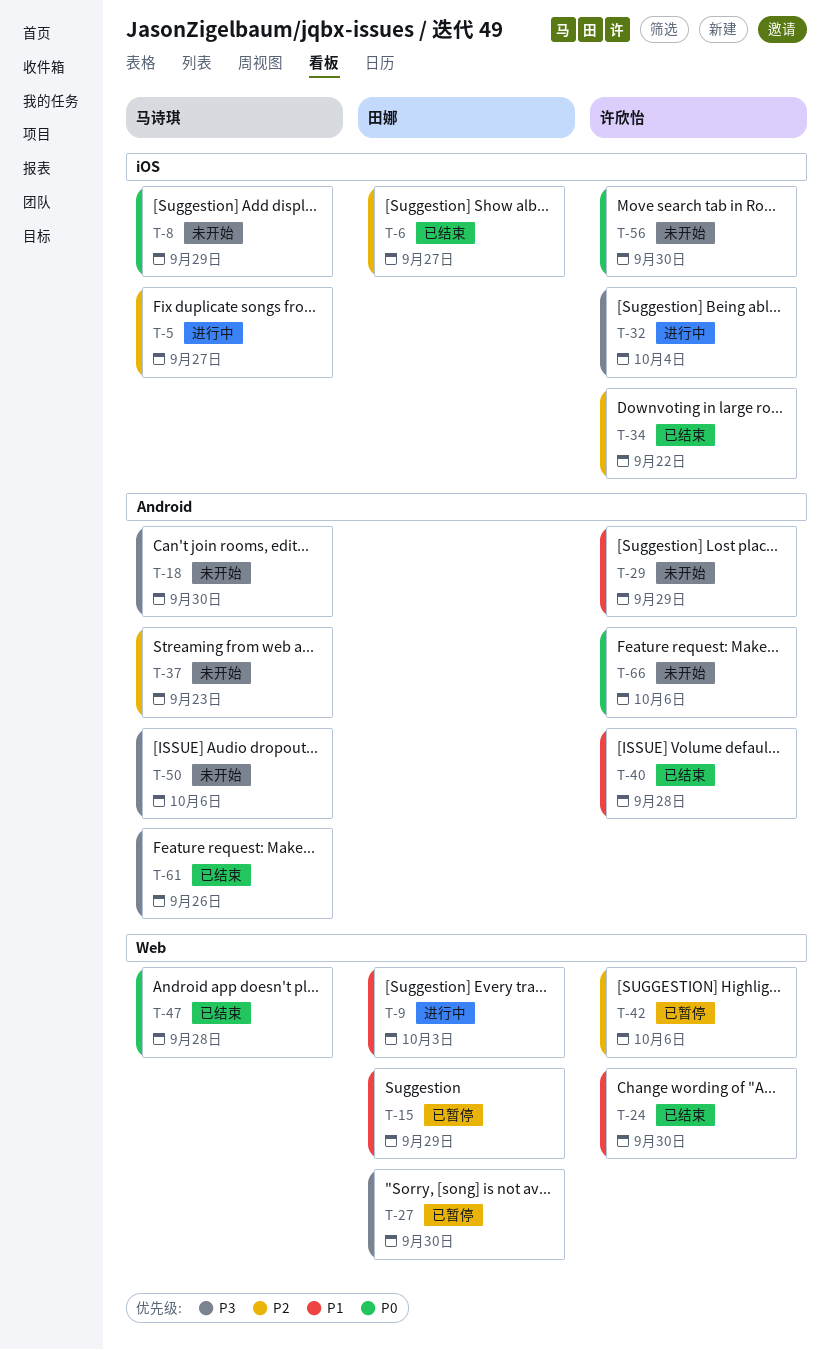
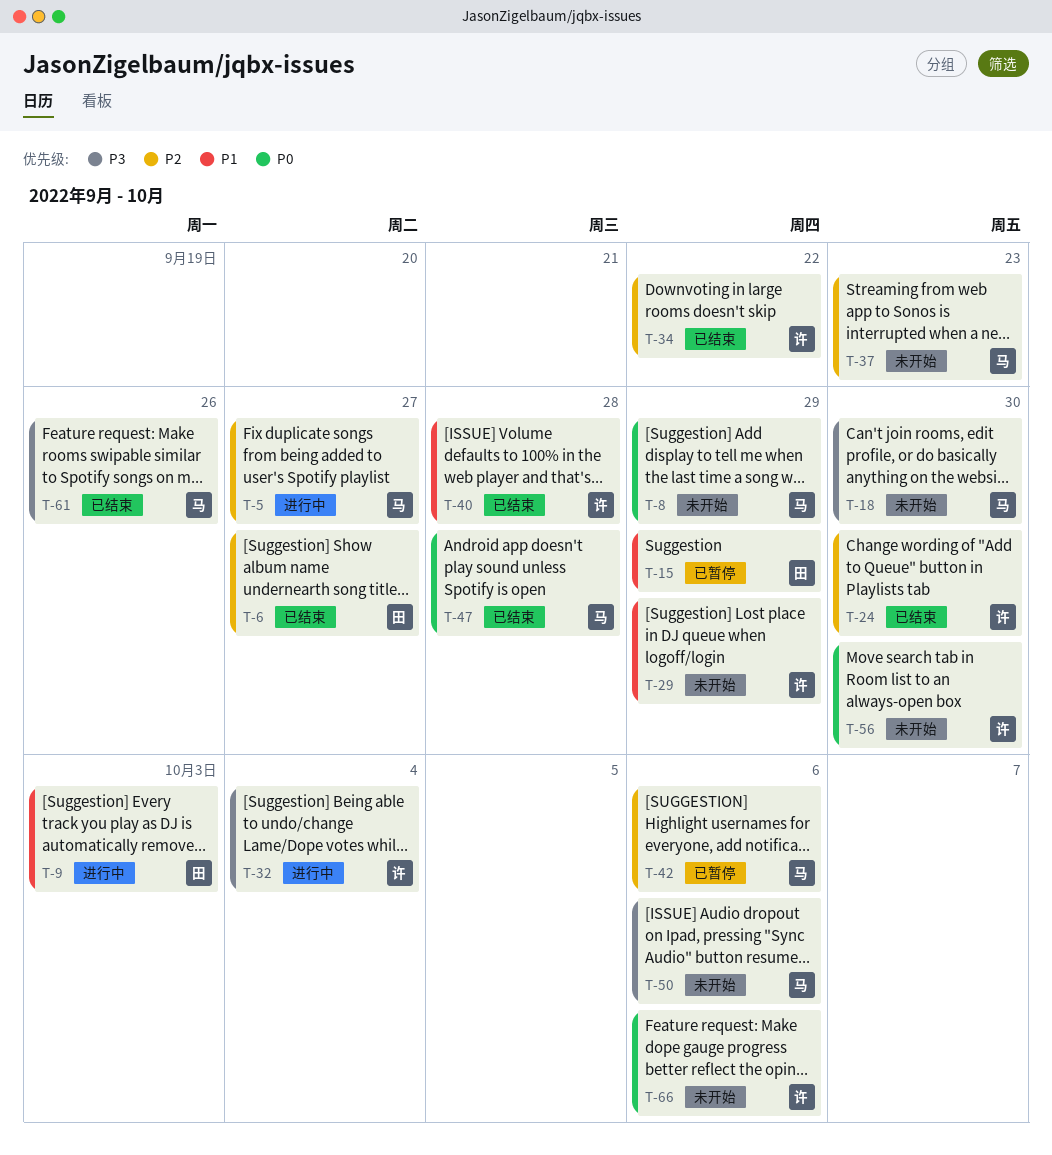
T-24, priority: P1 -> P2
T-27: present -> none
T-42, owner: 许欣怡 -> 马诗琪

